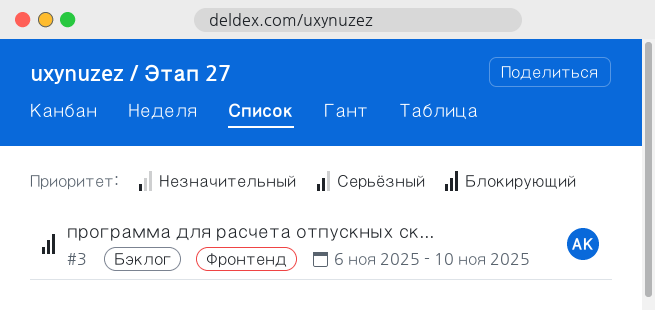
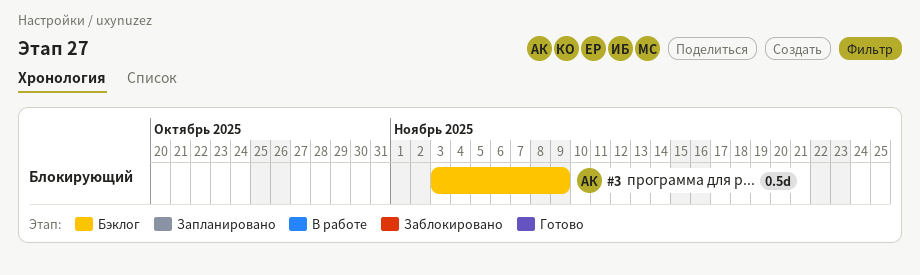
#3, start: Nov 6 -> Nov 3
#3, due: Nov 10 -> Nov 9

